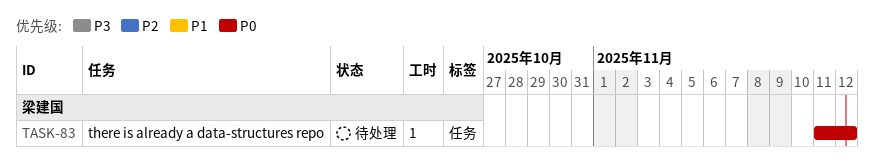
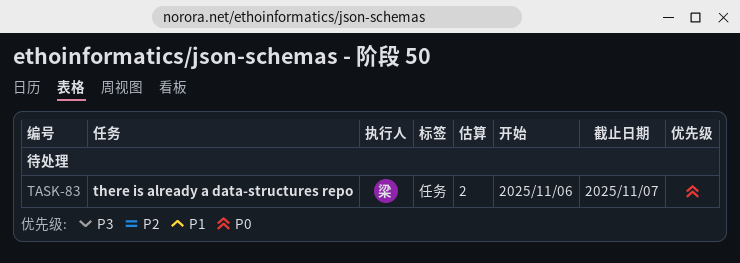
TASK-83, estimate: 1 -> 2
TASK-83, start: Nov 11 -> Nov 6
TASK-83, due: Nov 12 -> Nov 7

